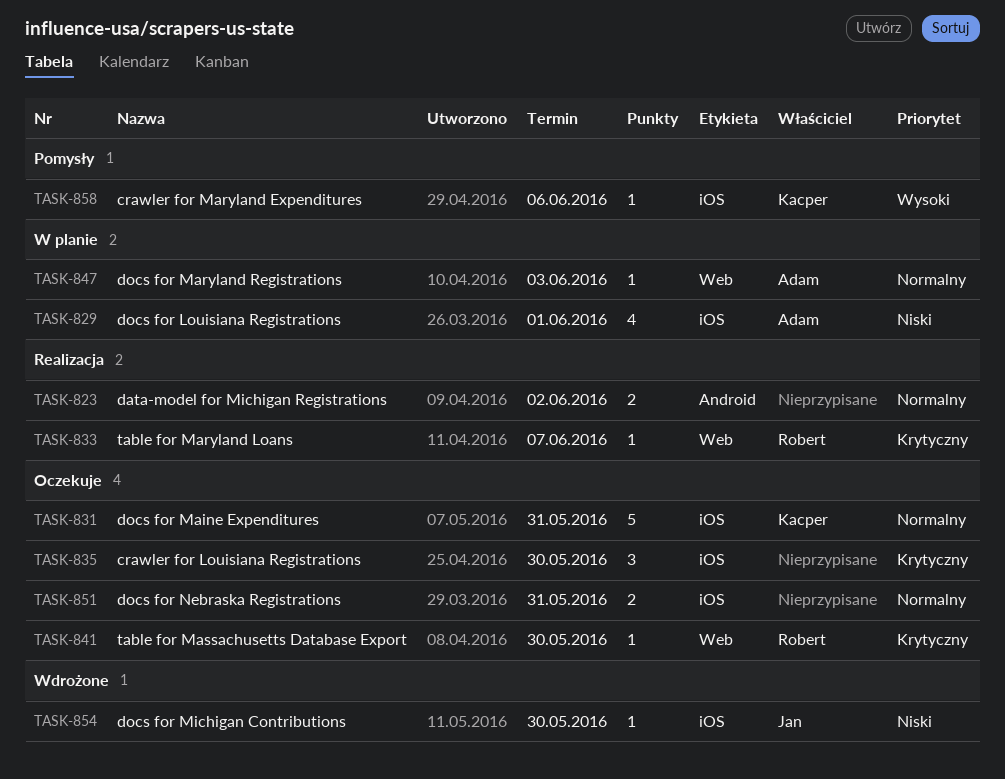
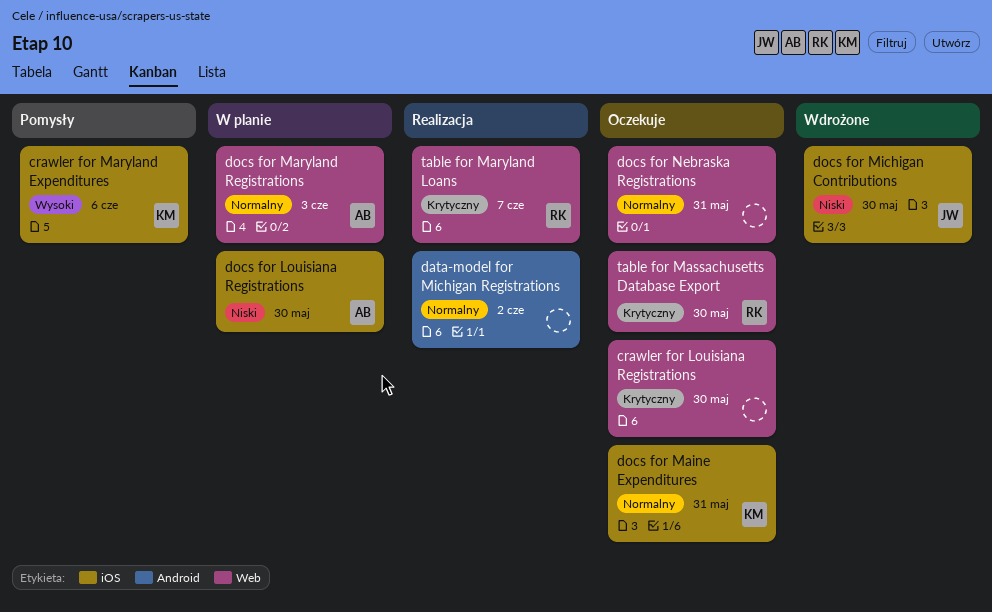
crawler for Louisiana Registrations, label: iOS -> Web
docs for Louisiana Registrations, due: Jun 1 -> May 30
docs for Nebraska Registrations, label: iOS -> Web

